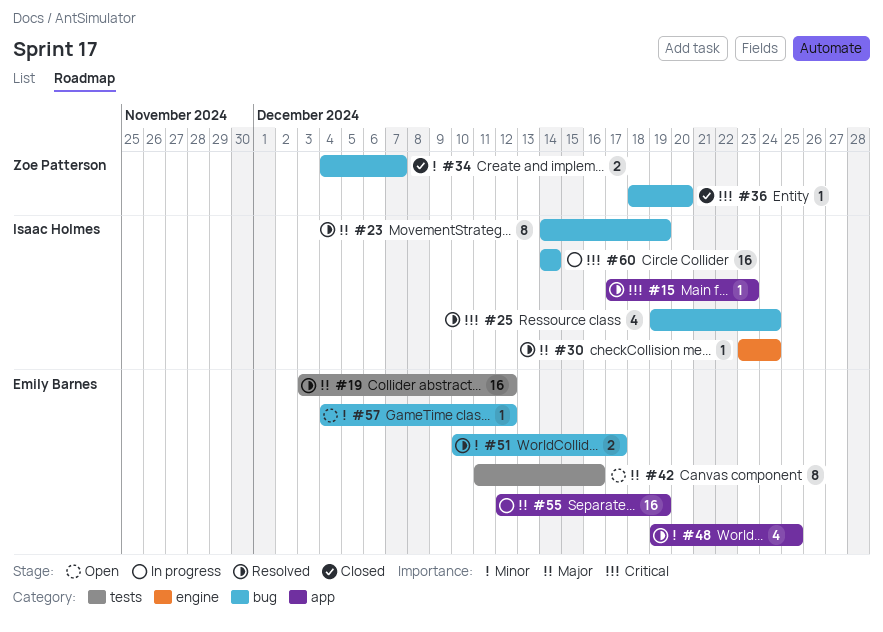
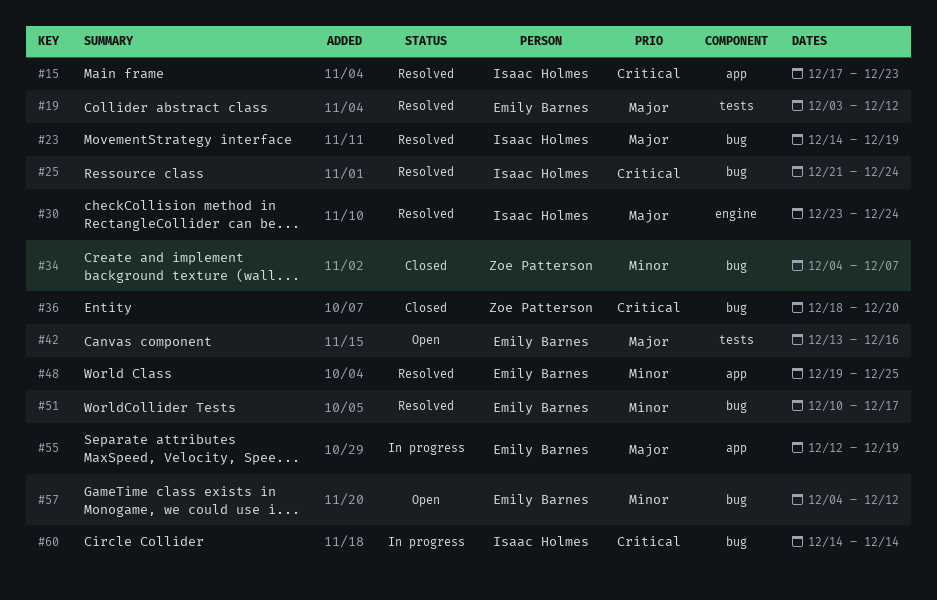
#25, start: Dec 19 -> Dec 21
#42, start: Dec 11 -> Dec 13

